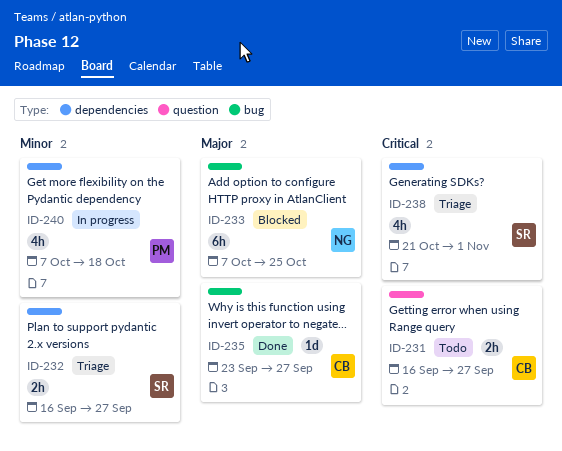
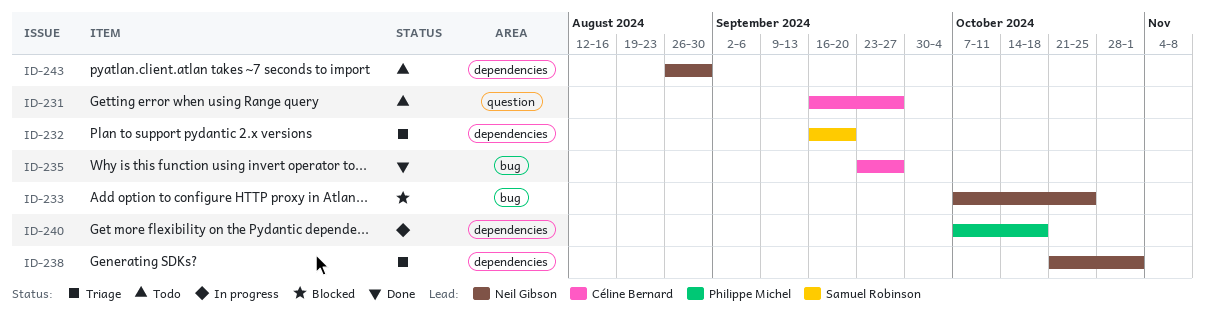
ID-232, due: Sep 27 -> Sep 20
ID-238, owner: Samuel Robinson -> Neil Gibson
ID-243: none -> present

